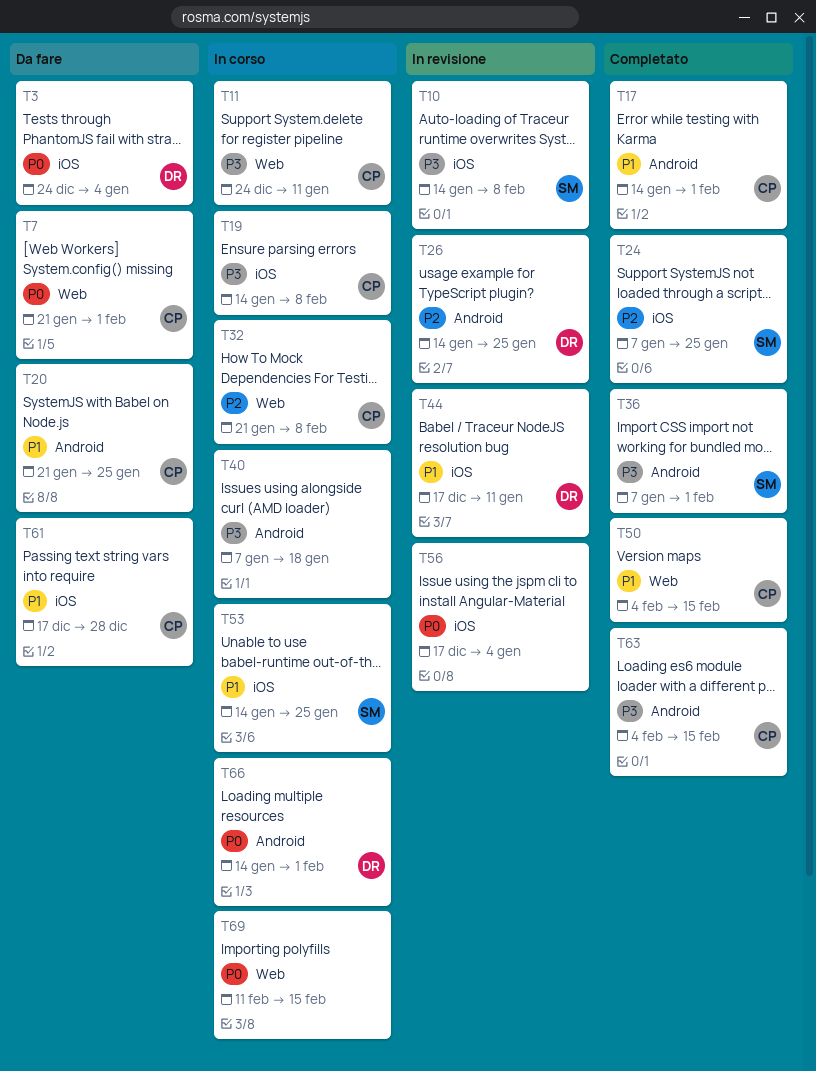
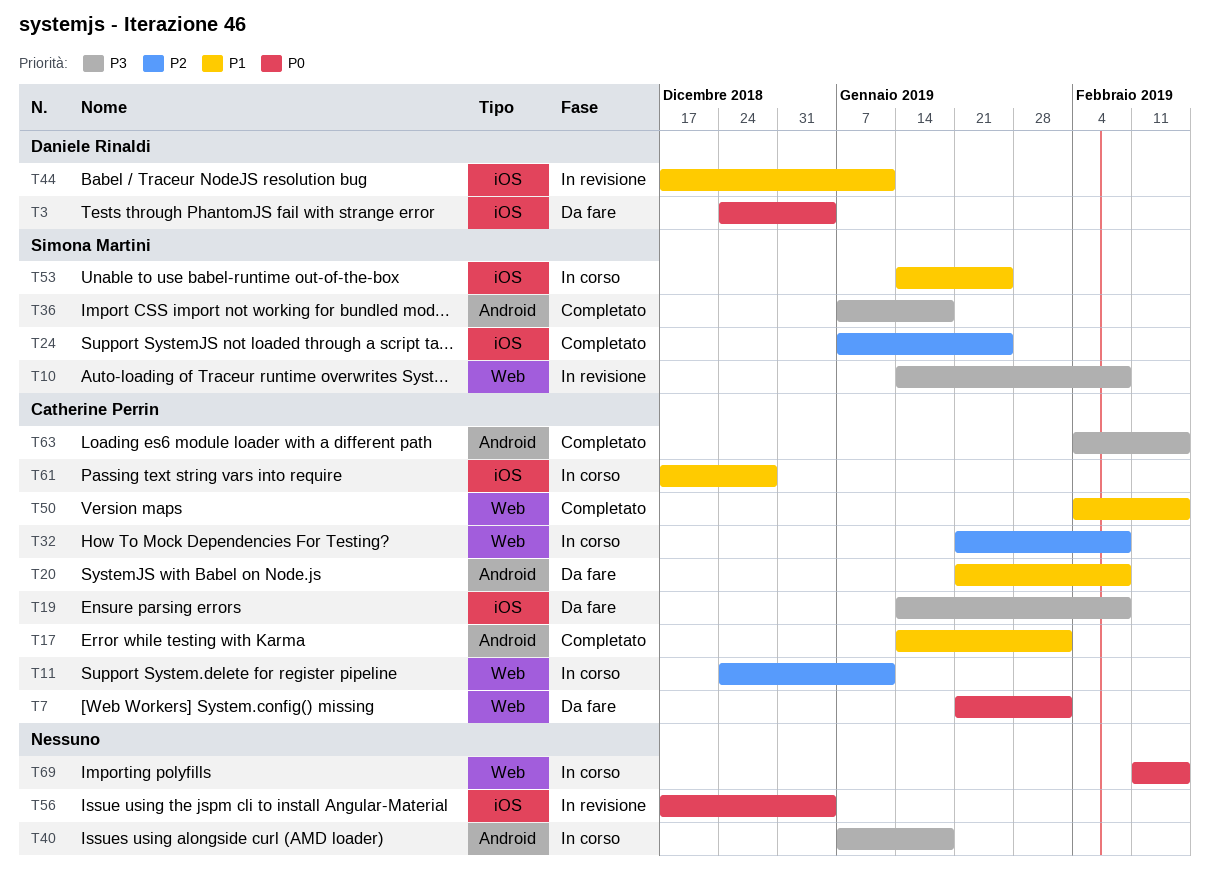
T10, label: iOS -> Web
T11, priority: P3 -> P2
T19, status: In corso -> Da fare
T20, due: Jan 25 -> Feb 8
T26: present -> none
T36, due: Feb 1 -> Jan 18
T61, status: Da fare -> In corso
T66: present -> none

